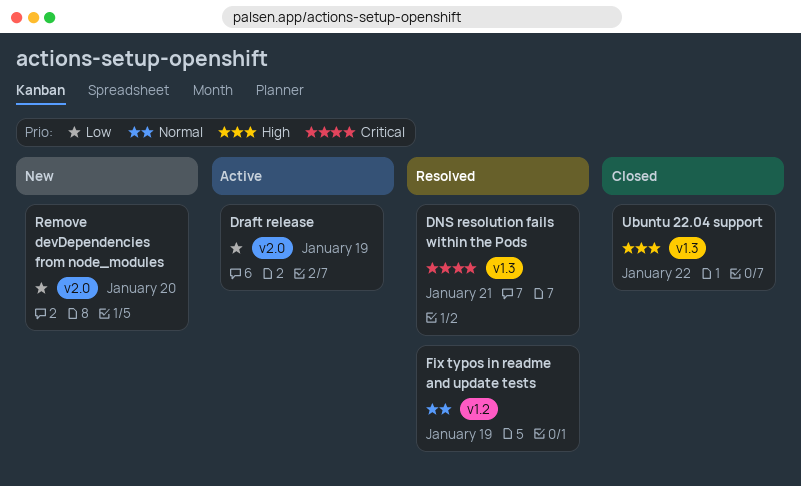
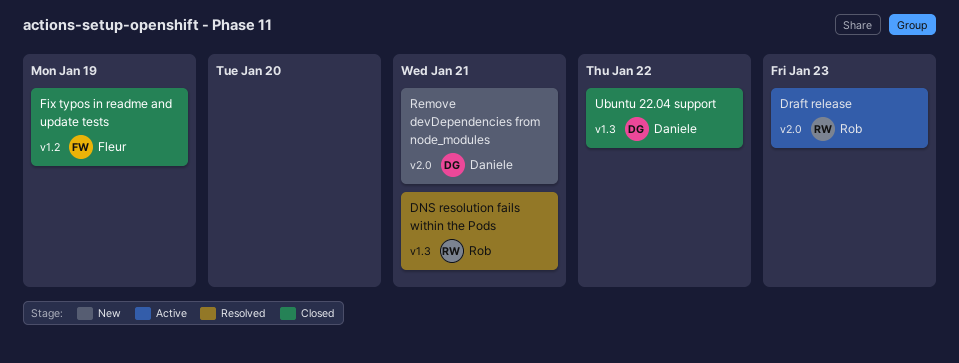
Draft release, due: Jan 19 -> Jan 23
Fix typos in readme and update tests, status: Resolved -> Closed
Remove devDependencies from node_modules, due: Jan 20 -> Jan 21

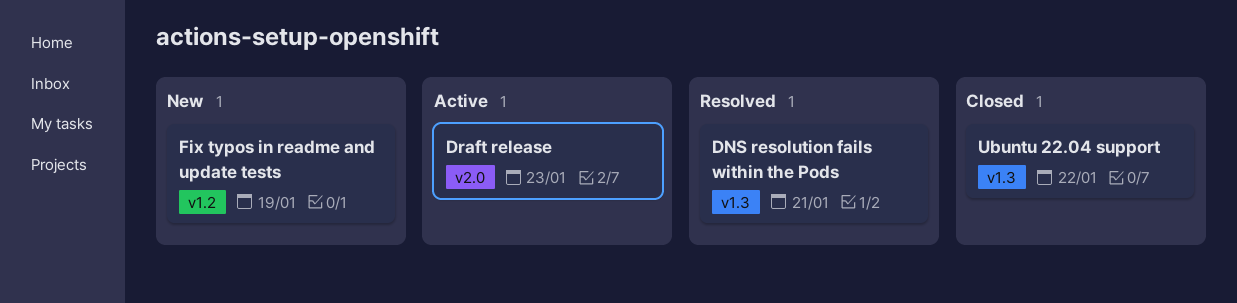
Fix typos in readme and update tests, status: Closed -> New
Remove devDependencies from node_modules: present -> none

